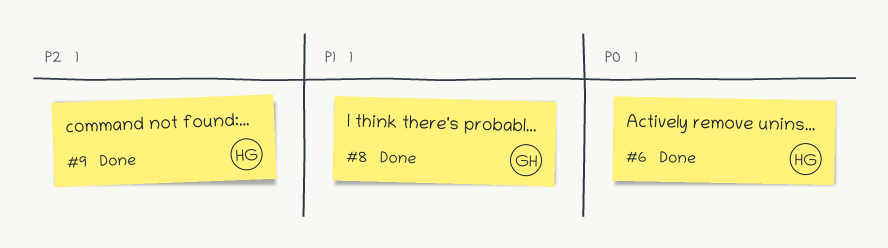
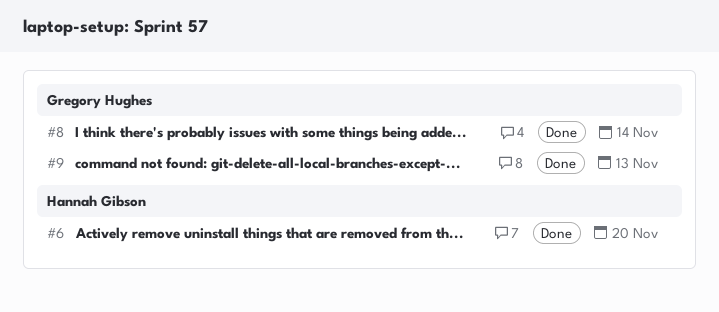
#9, owner: Hannah Gibson -> Gregory Hughes

